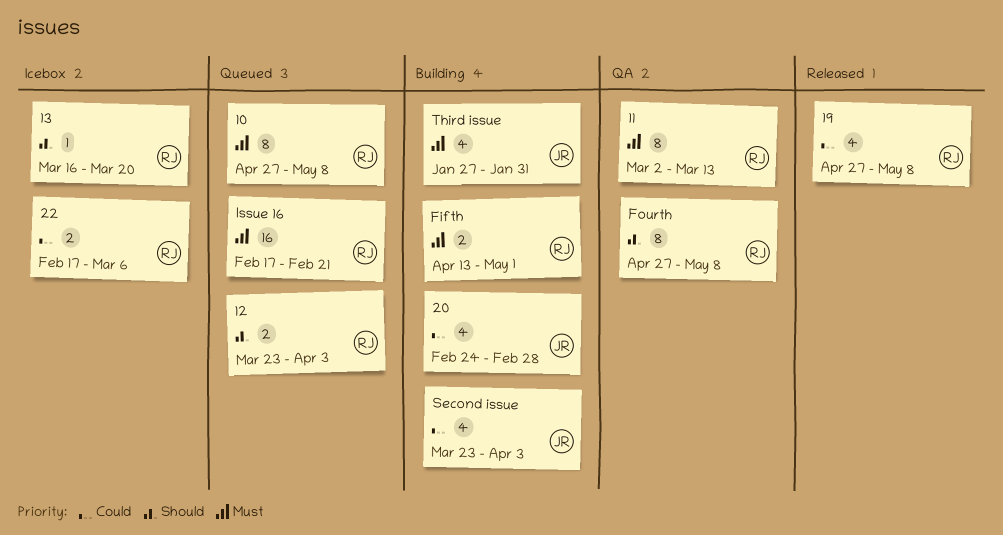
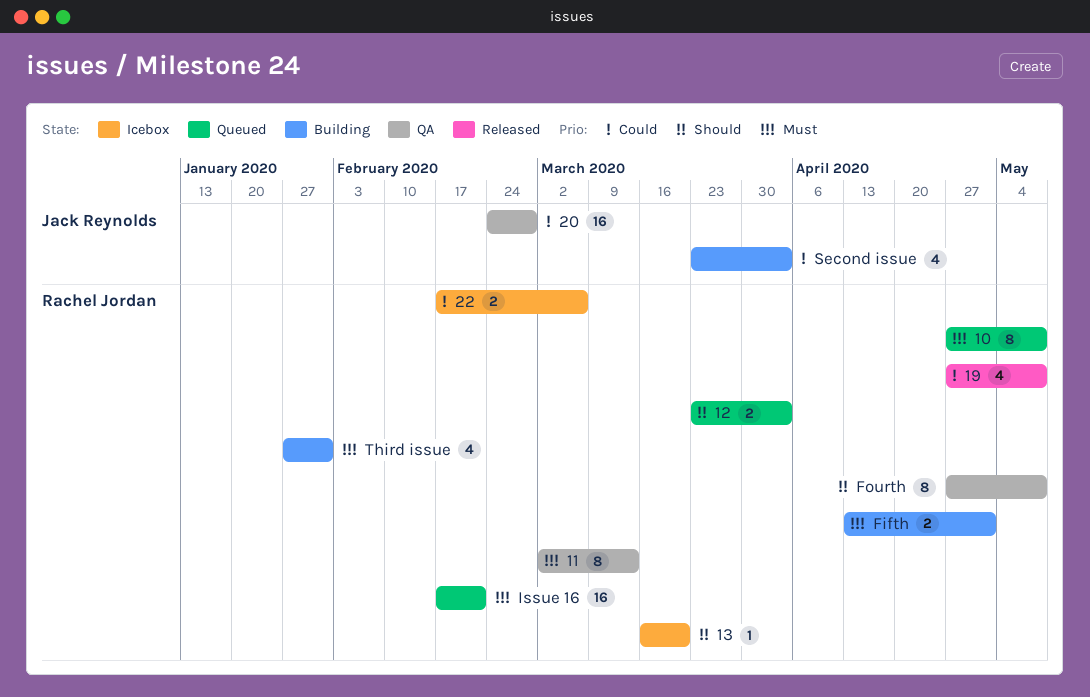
20, status: Building -> QA
20, estimate: 4 -> 16
Third issue, owner: Jack Reynolds -> Rachel Jordan

